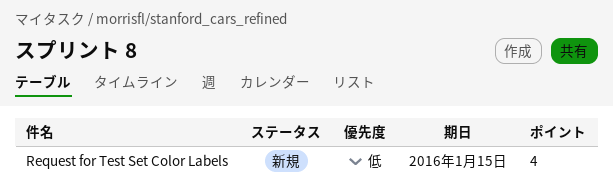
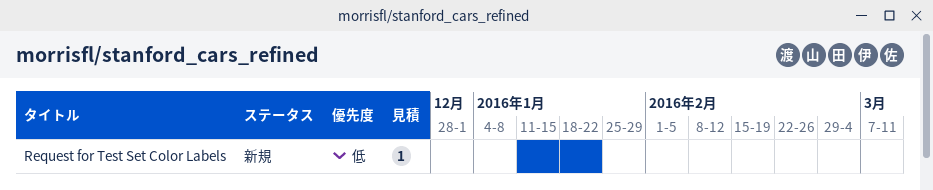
Request for Test Set Color Labels, estimate: 4 -> 1
Request for Test Set Color Labels, due: Jan 15 -> Jan 22

